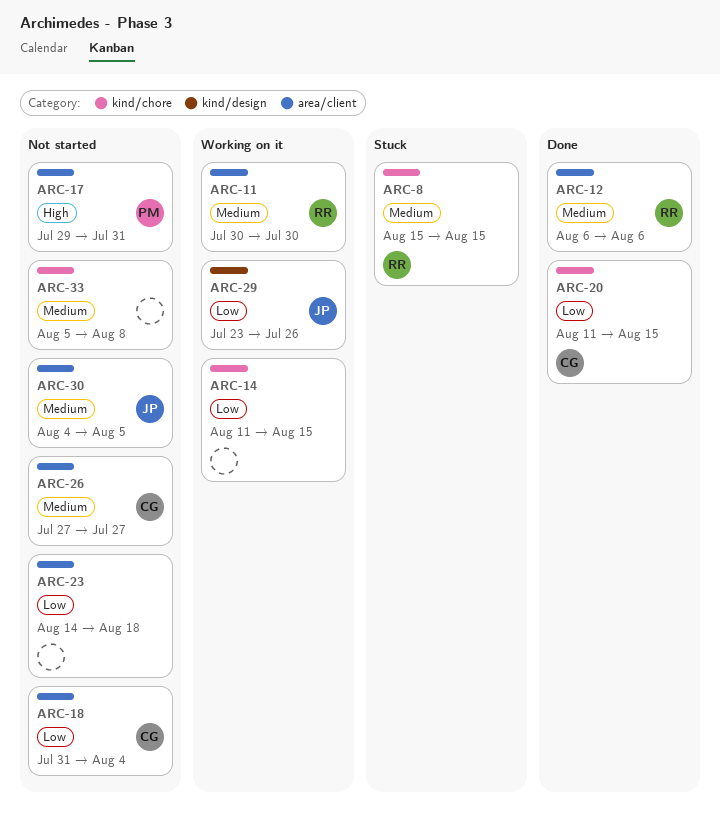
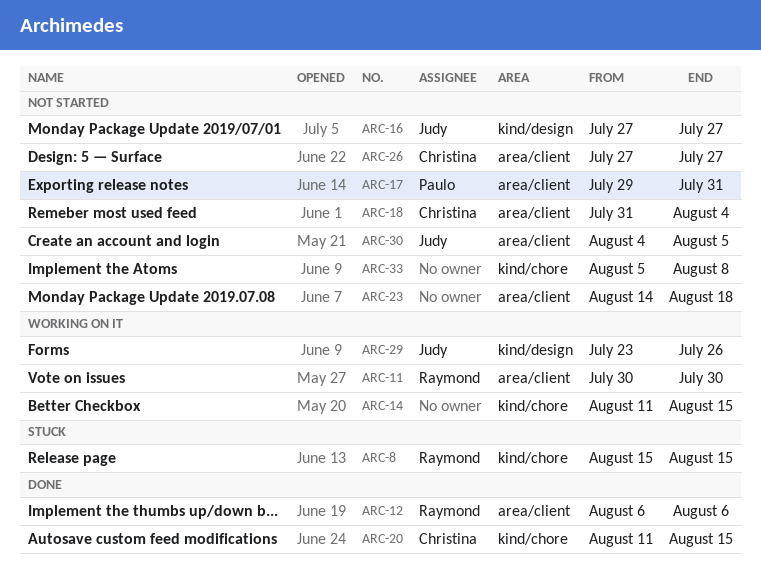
ARC-16: none -> present

